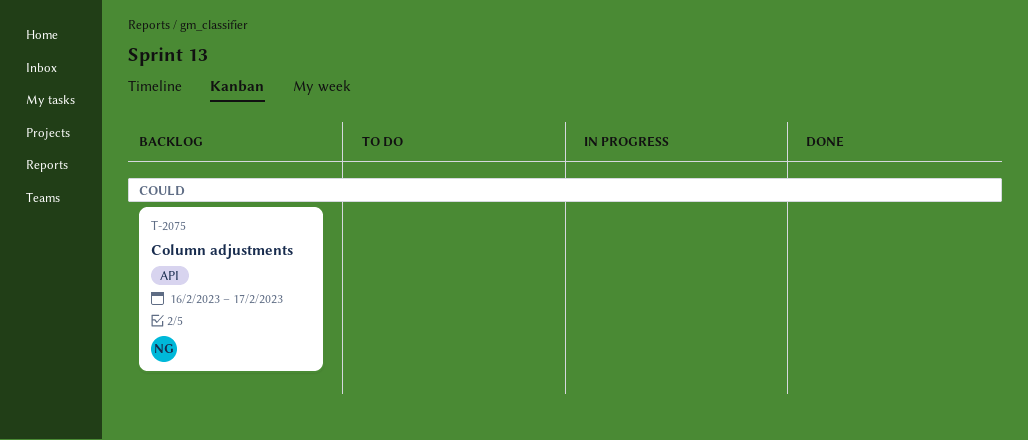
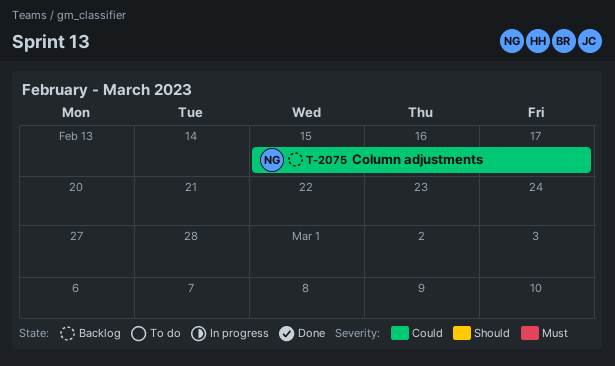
T-2075, start: Feb 16 -> Feb 15

